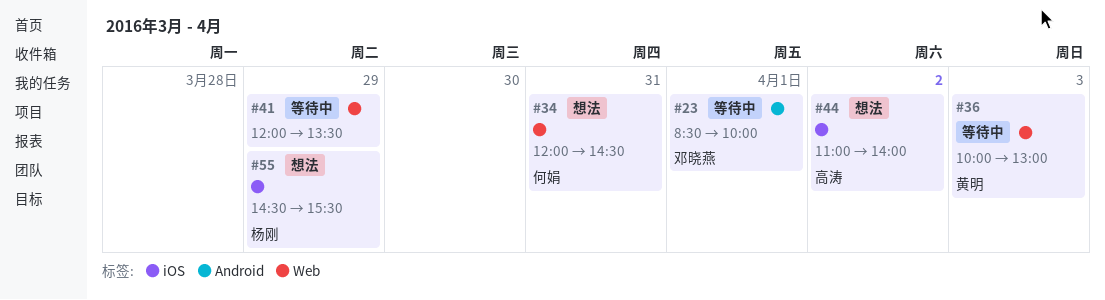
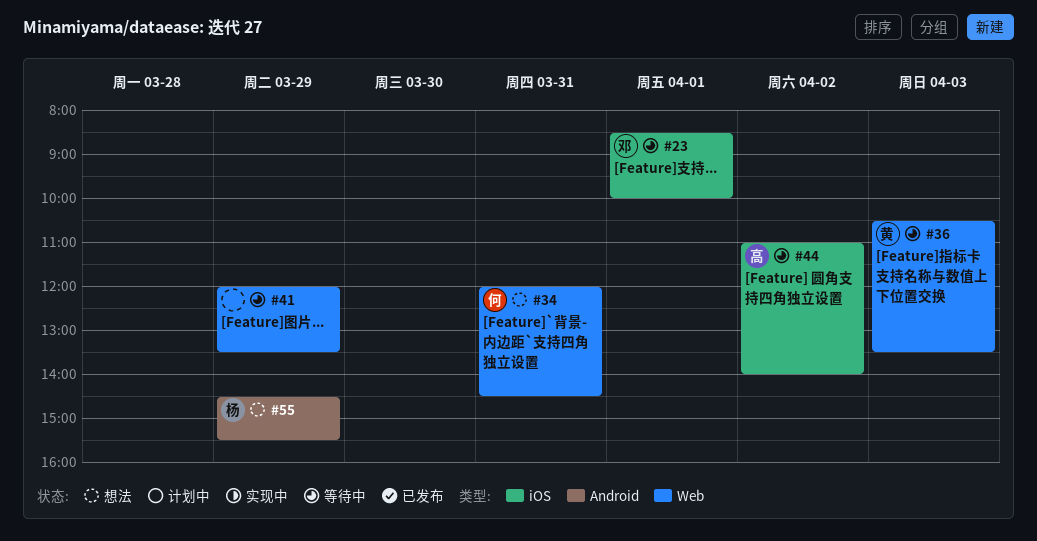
#23, label: Android -> iOS
#36, begins: 10:00 -> 10:30
#36, ends: 13:00 -> 13:30
#44, status: 想法 -> 等待中
#55, label: iOS -> Android

